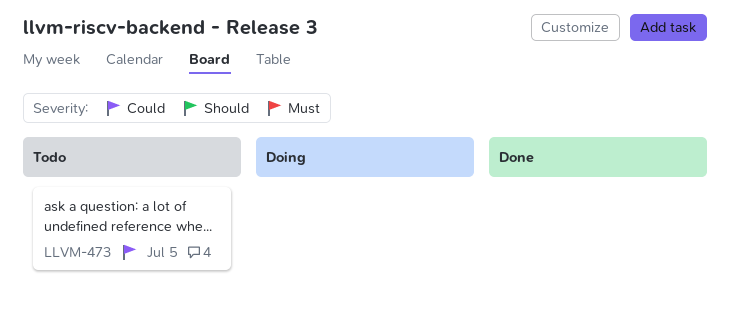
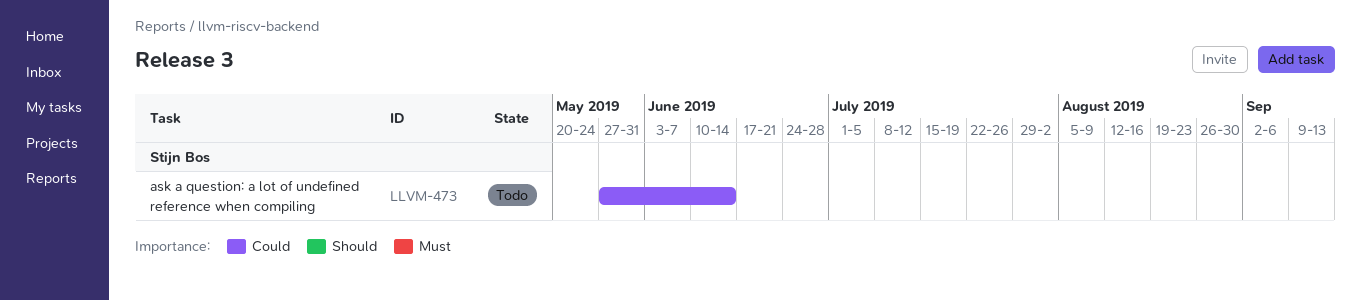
LLVM-473, due: Jul 5 -> Jun 14

